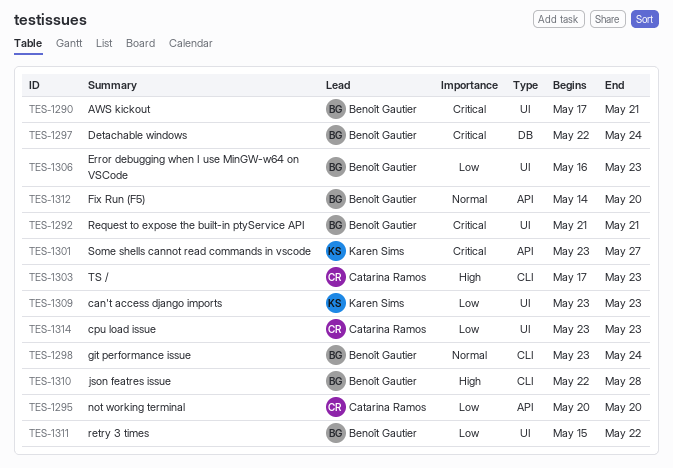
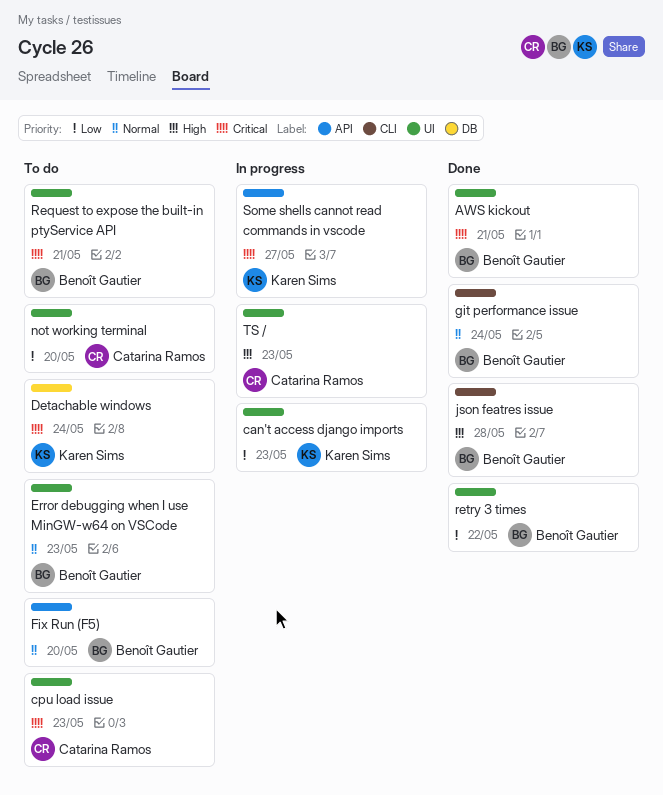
cpu load issue, priority: Low -> Critical
Detachable windows, owner: Benoît Gautier -> Karen Sims
Error debugging when I use MinGW-w64 on VSCode, priority: Low -> Normal
not working terminal, label: API -> UI
TS /, label: CLI -> UI

